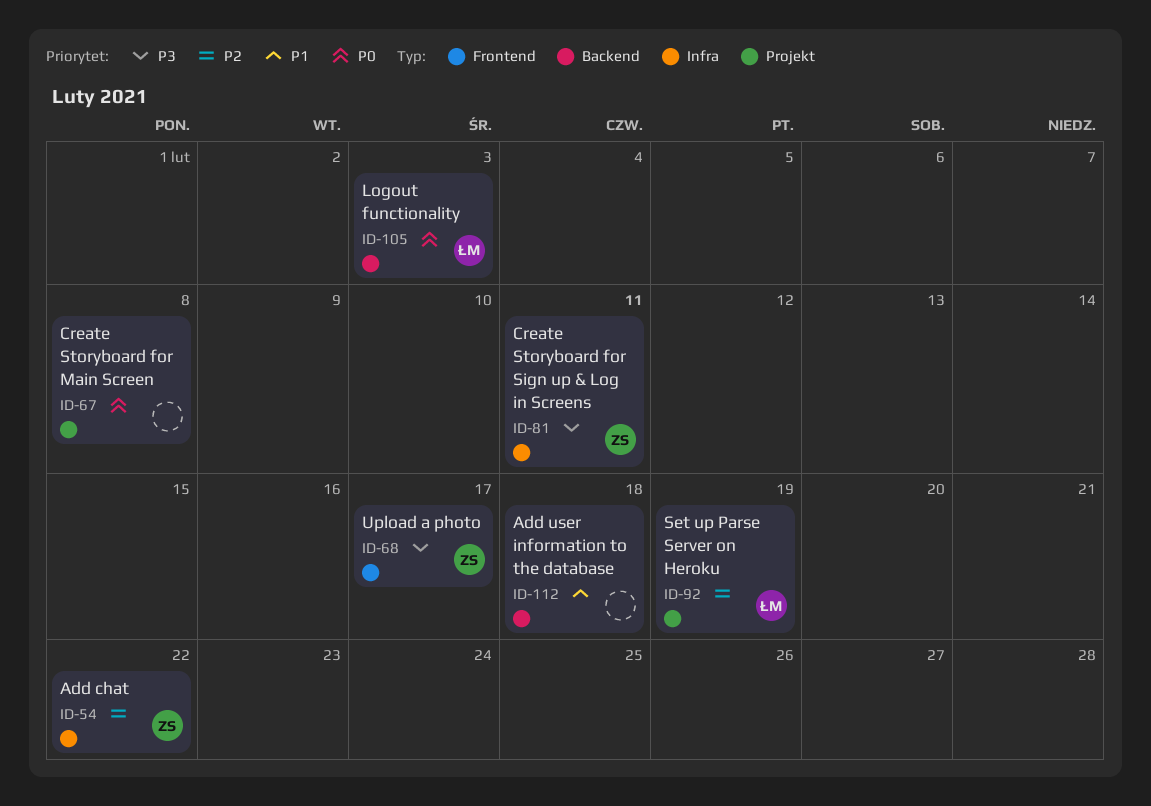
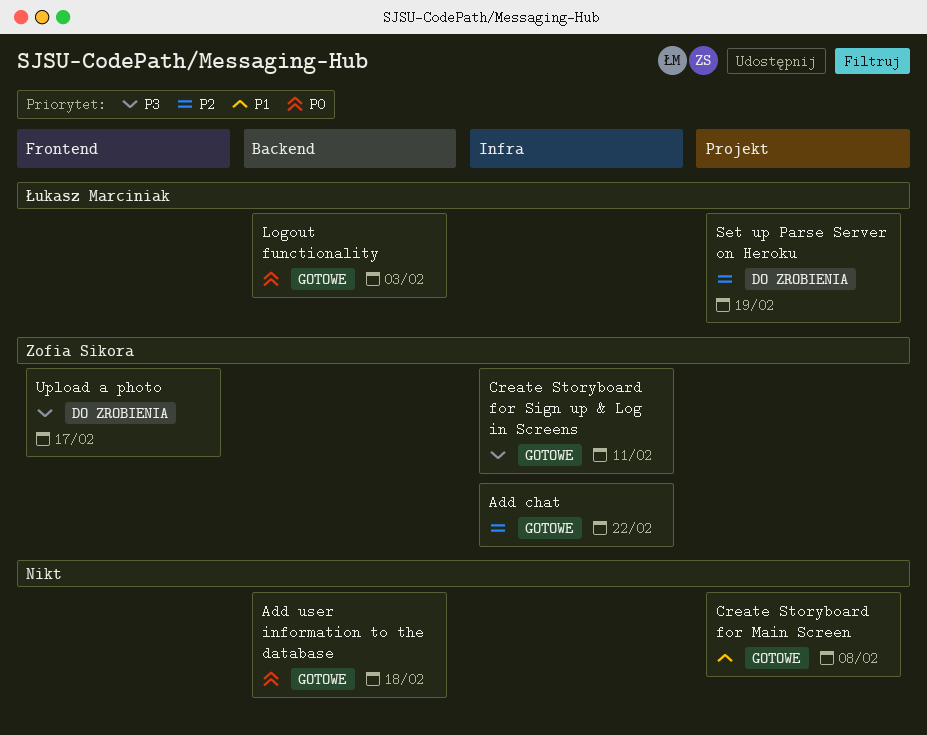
Add user information to the database, priority: P1 -> P0
Create Storyboard for Main Screen, priority: P0 -> P1

